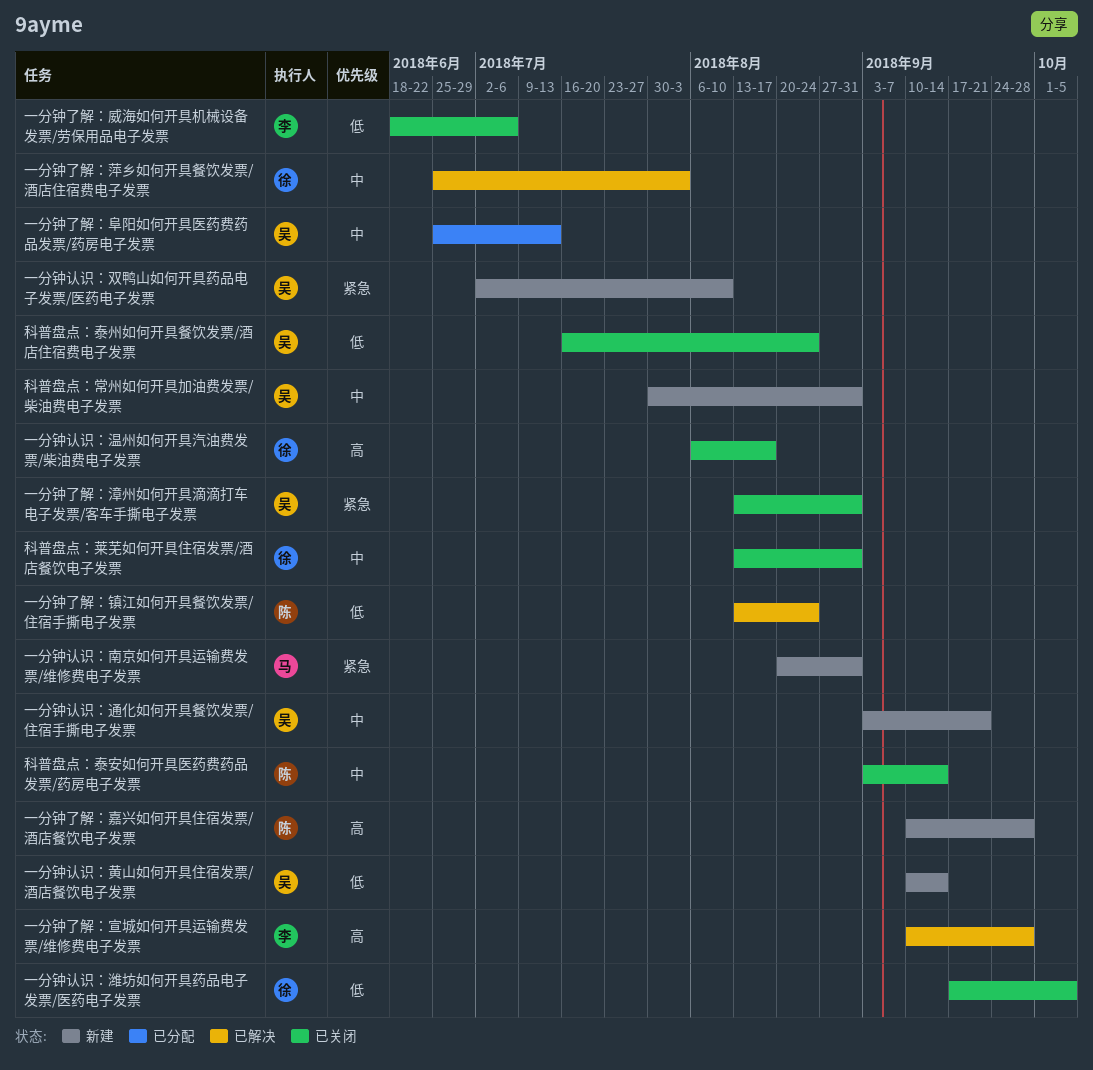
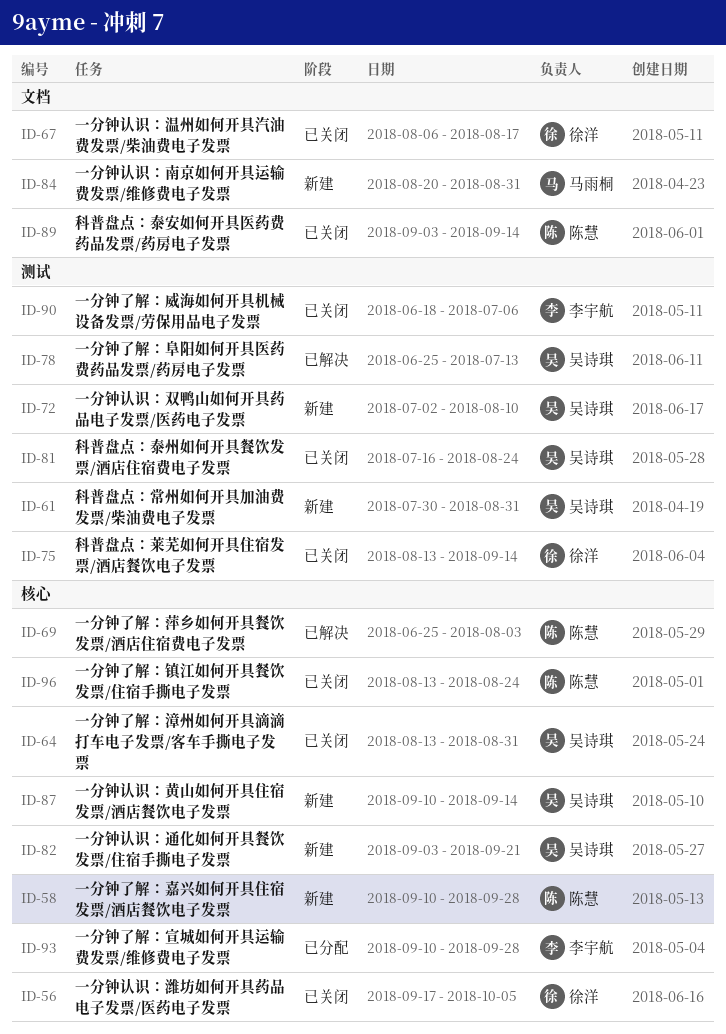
一分钟了解：宣城如何开具运输费发票/维修费电子发票, status: 已解决 -> 已分配
一分钟了解：萍乡如何开具餐饮发票/酒店住宿费电子发票, owner: 徐洋 -> 陈慧
一分钟了解：镇江如何开具餐饮发票/住宿手撕电子发票, status: 已解决 -> 已关闭
一分钟了解：阜阳如何开具医药费药品发票/药房电子发票, status: 已分配 -> 已解决
科普盘点：莱芜如何开具住宿发票/酒店餐饮电子发票, due: Aug 31 -> Sep 14

